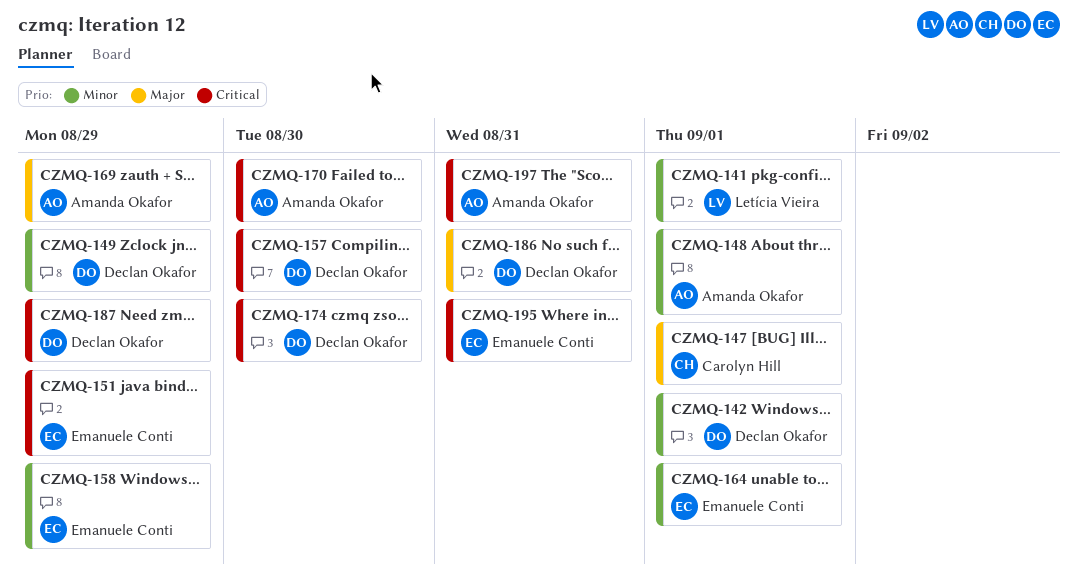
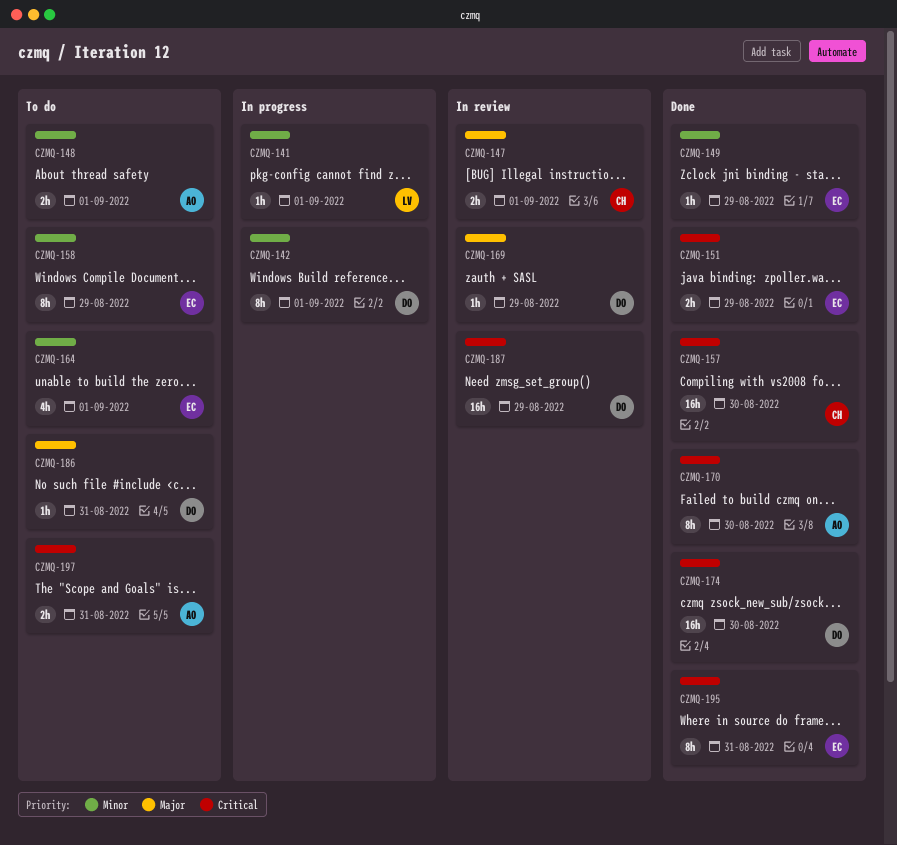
CZMQ-149, owner: Declan Okafor -> Emanuele Conti
CZMQ-157, owner: Declan Okafor -> Carolyn Hill
CZMQ-169, owner: Amanda Okafor -> Declan Okafor

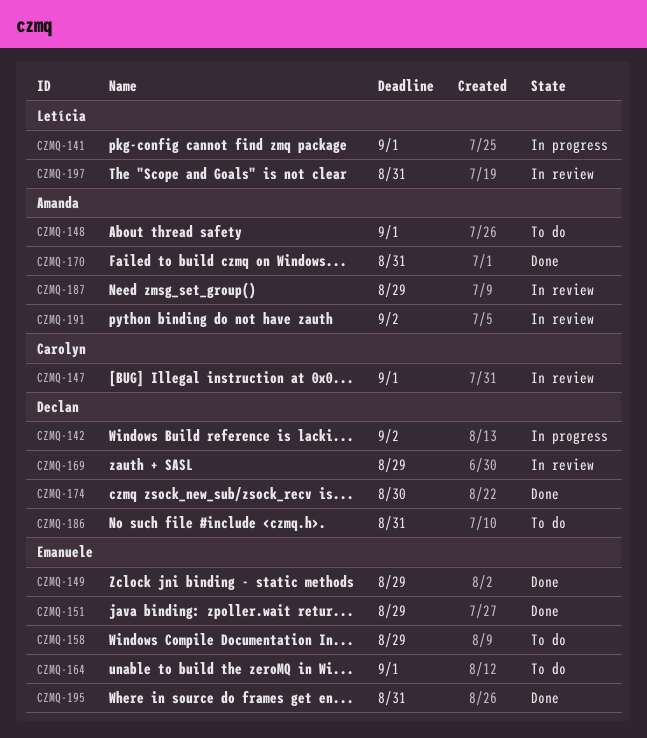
CZMQ-142, due: Sep 1 -> Sep 2
CZMQ-157: present -> none
CZMQ-170, due: Aug 30 -> Aug 31
CZMQ-187, owner: Declan -> Amanda
CZMQ-191: none -> present
CZMQ-197, status: To do -> In review
CZMQ-197, owner: Amanda -> Letícia

